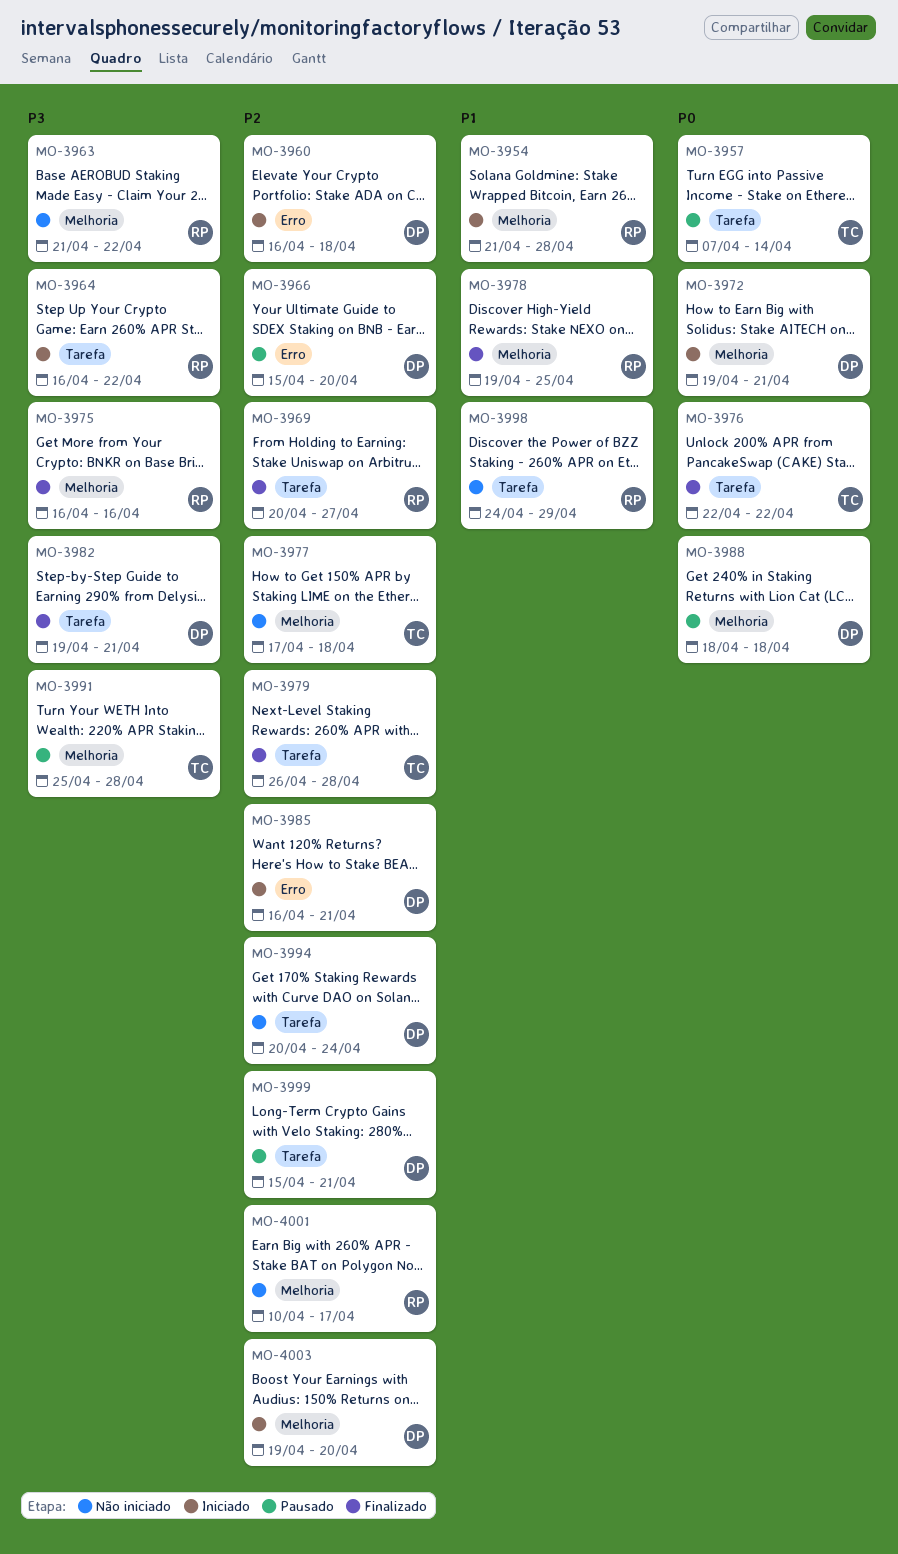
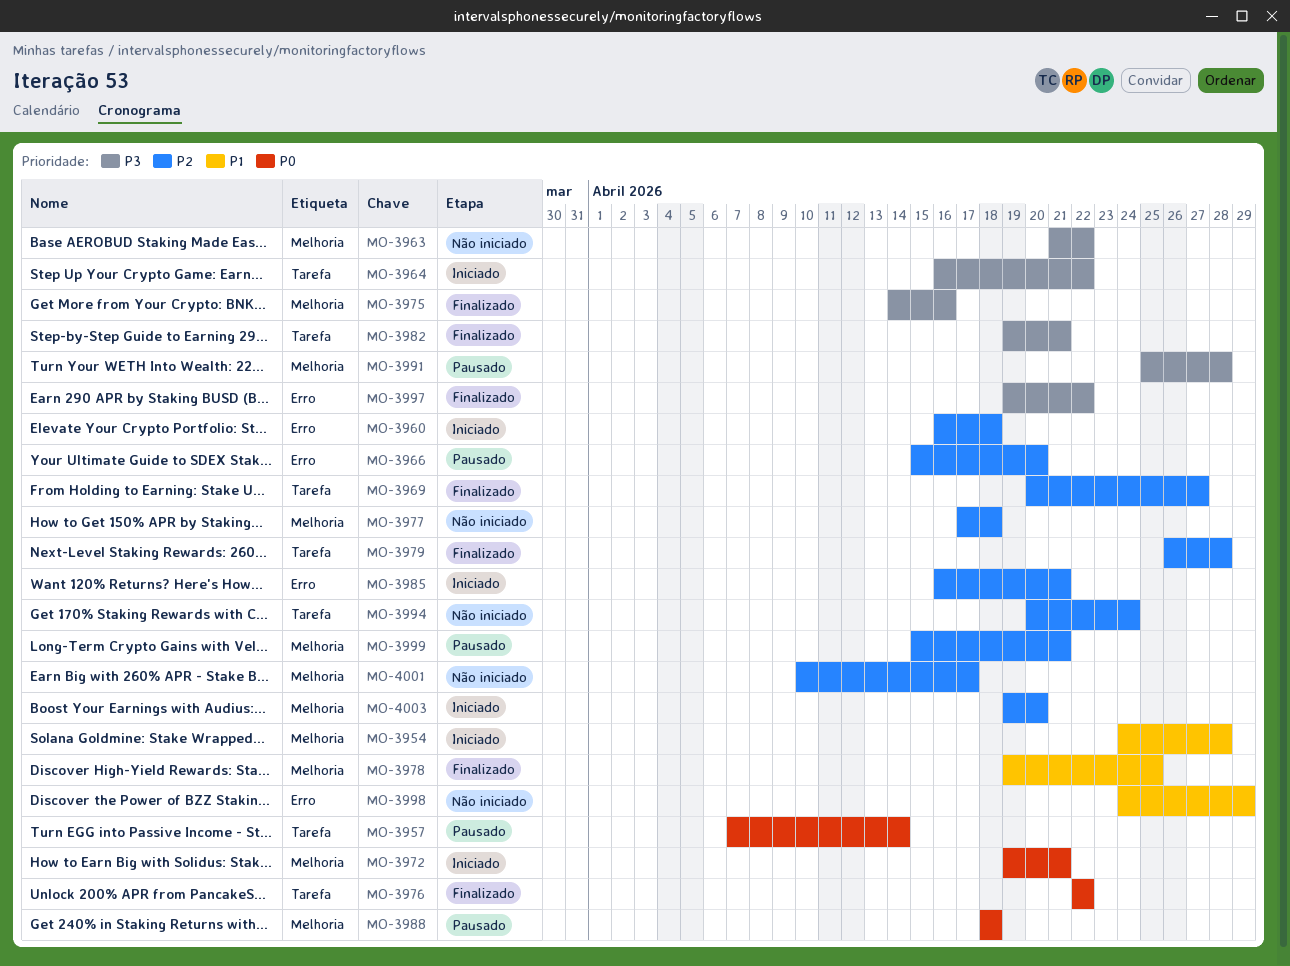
MO-3954, start: Apr 21 -> Apr 24
MO-3975, start: Apr 16 -> Apr 14
MO-3997: none -> present
MO-3998, label: Tarefa -> Erro
MO-3999, label: Tarefa -> Melhoria

